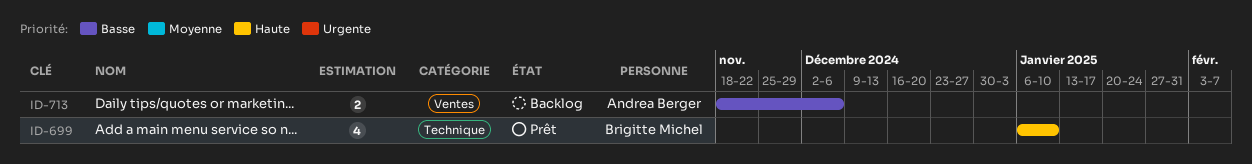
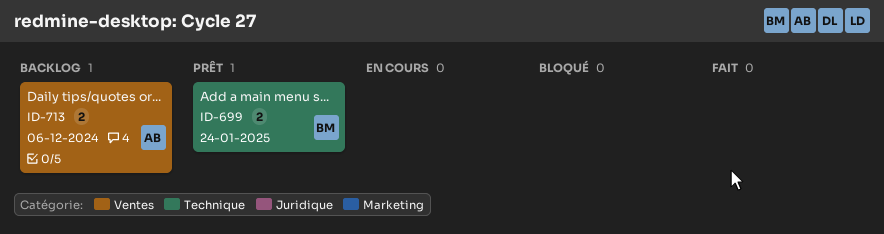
ID-699, estimate: 4 -> 2
ID-699, due: Jan 10 -> Jan 24

